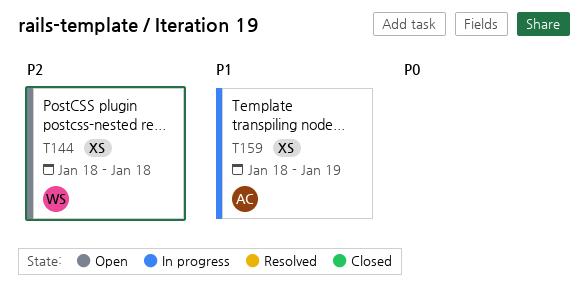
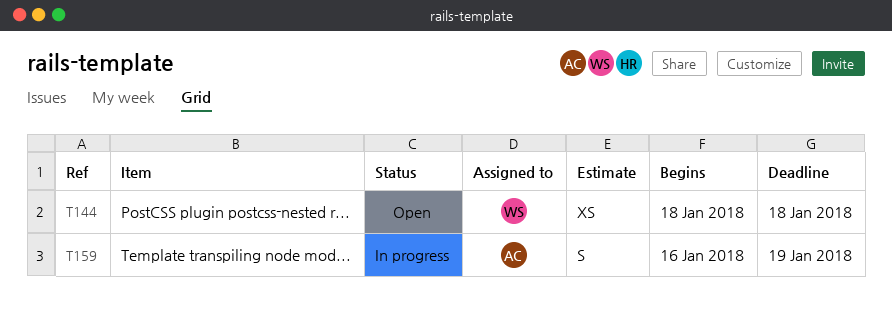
T159, estimate: XS -> S
T159, start: Jan 18 -> Jan 16

